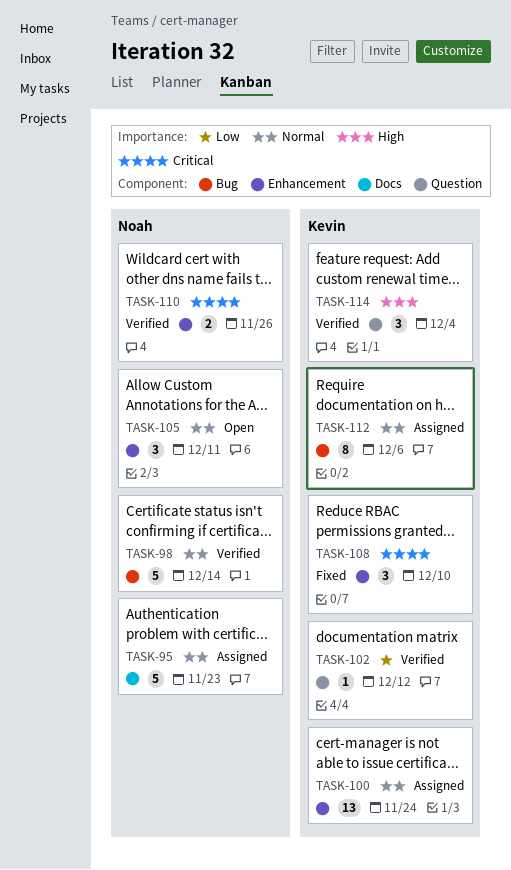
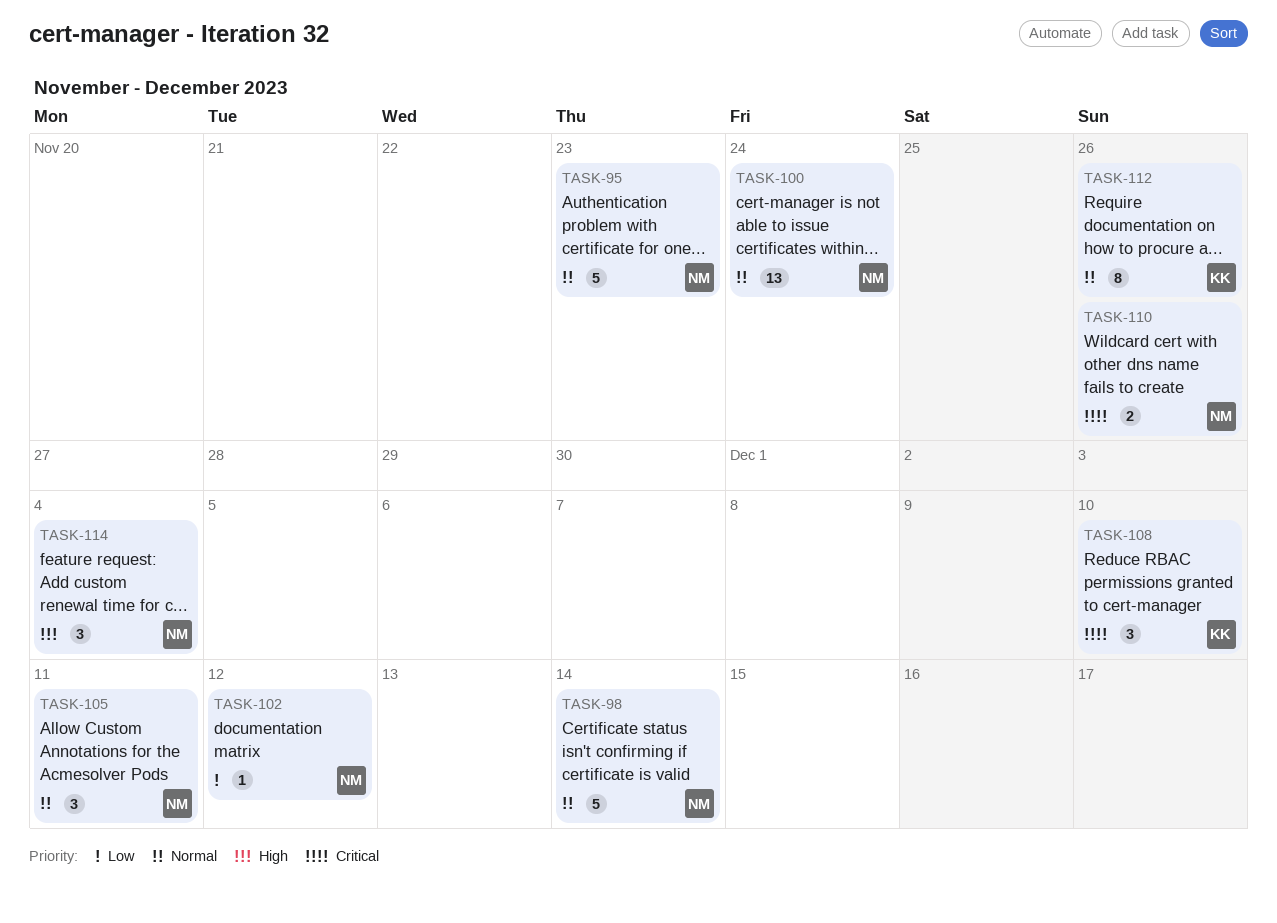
TASK-100, owner: Kevin -> Noah
TASK-102, owner: Kevin -> Noah
TASK-112, due: Dec 6 -> Nov 26
TASK-114, owner: Kevin -> Noah

